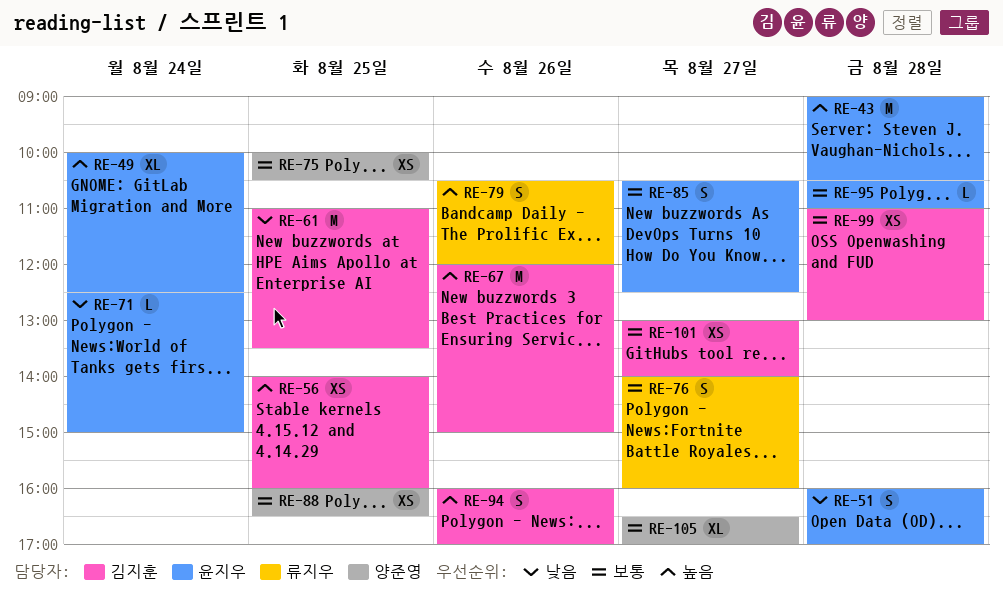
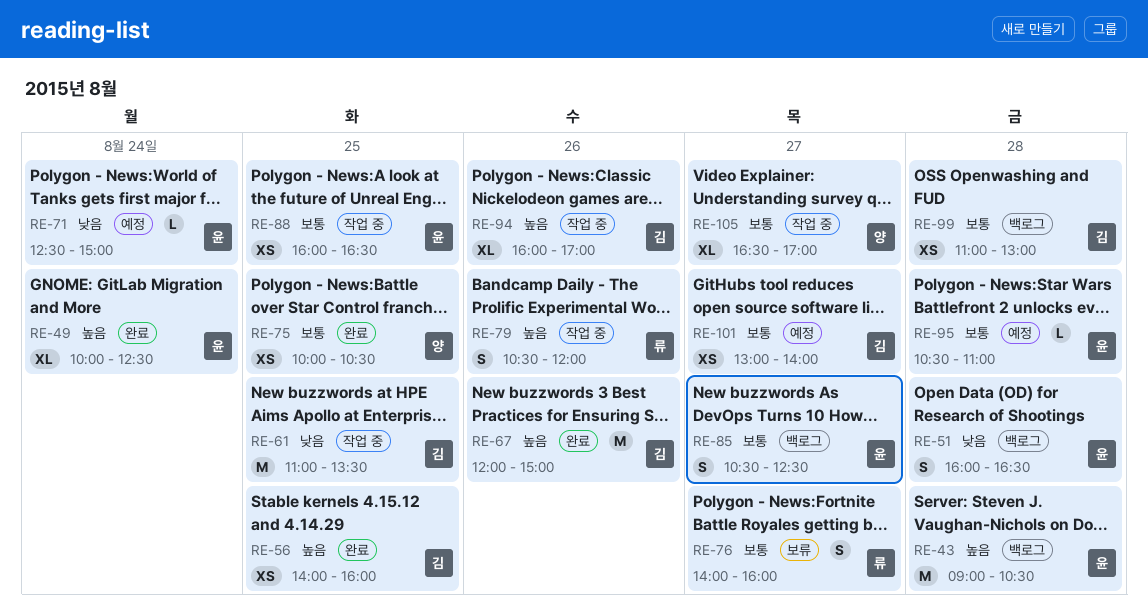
RE-51, ends: 17:00 -> 16:30
RE-88, owner: 양준영 -> 윤지우
RE-94, estimate: S -> XL

